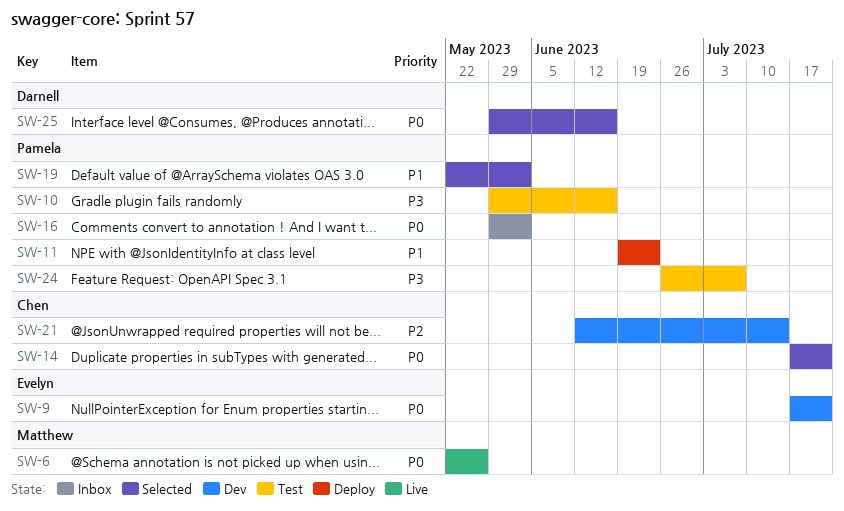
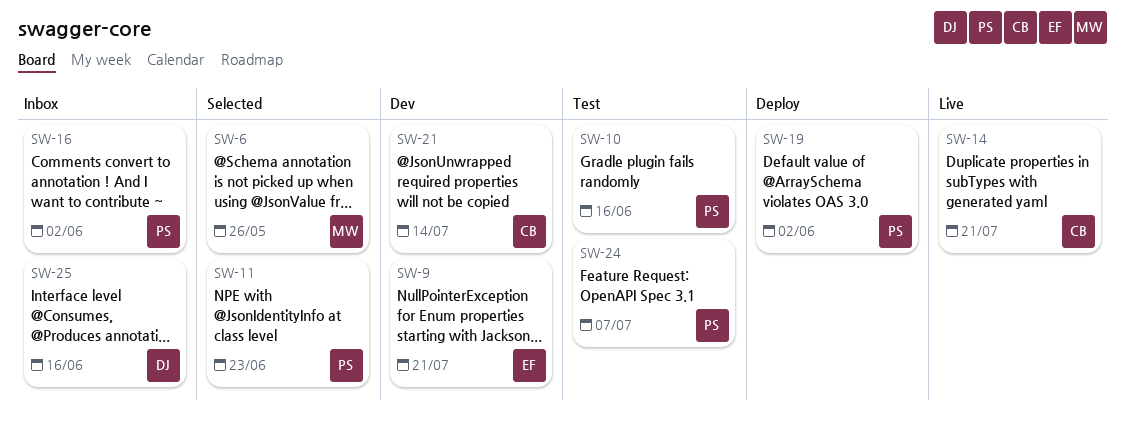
SW-6, status: Live -> Selected
SW-11, status: Deploy -> Selected
SW-14, status: Selected -> Live
SW-19, status: Selected -> Deploy
SW-25, status: Selected -> Inbox

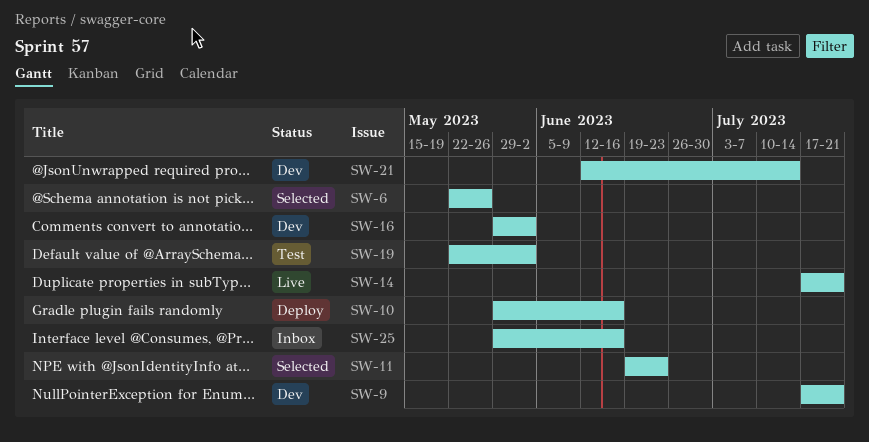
SW-10, status: Test -> Deploy
SW-16, status: Inbox -> Dev
SW-19, status: Deploy -> Test
SW-24: present -> none

